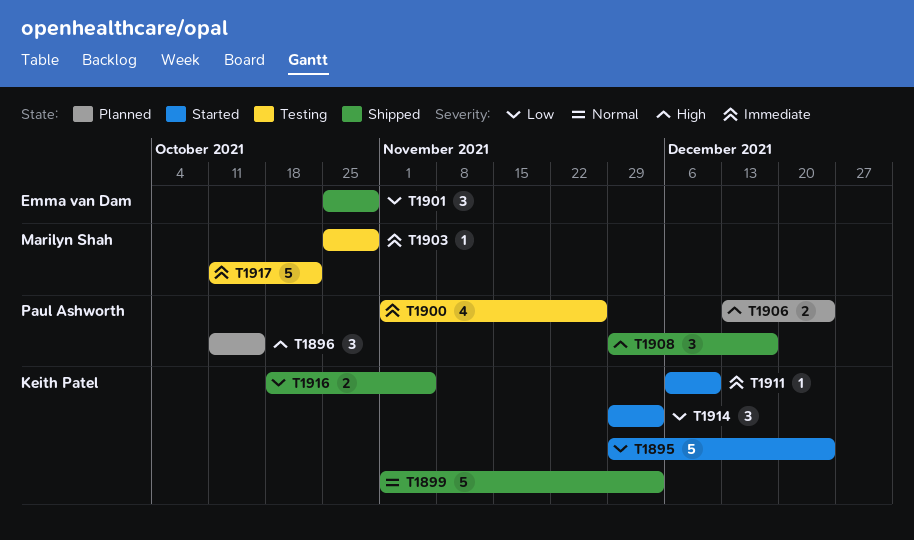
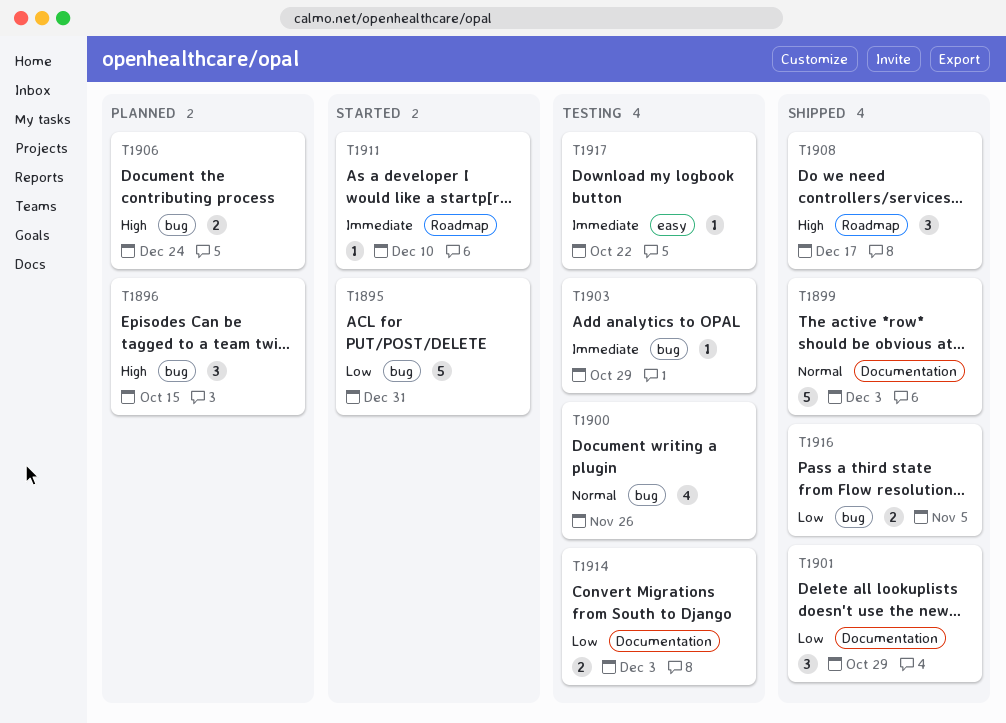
T1895, due: Dec 24 -> Dec 31
T1900, priority: Immediate -> Normal
T1914, status: Started -> Testing
T1914, estimate: 3 -> 2
T1917, estimate: 5 -> 1

